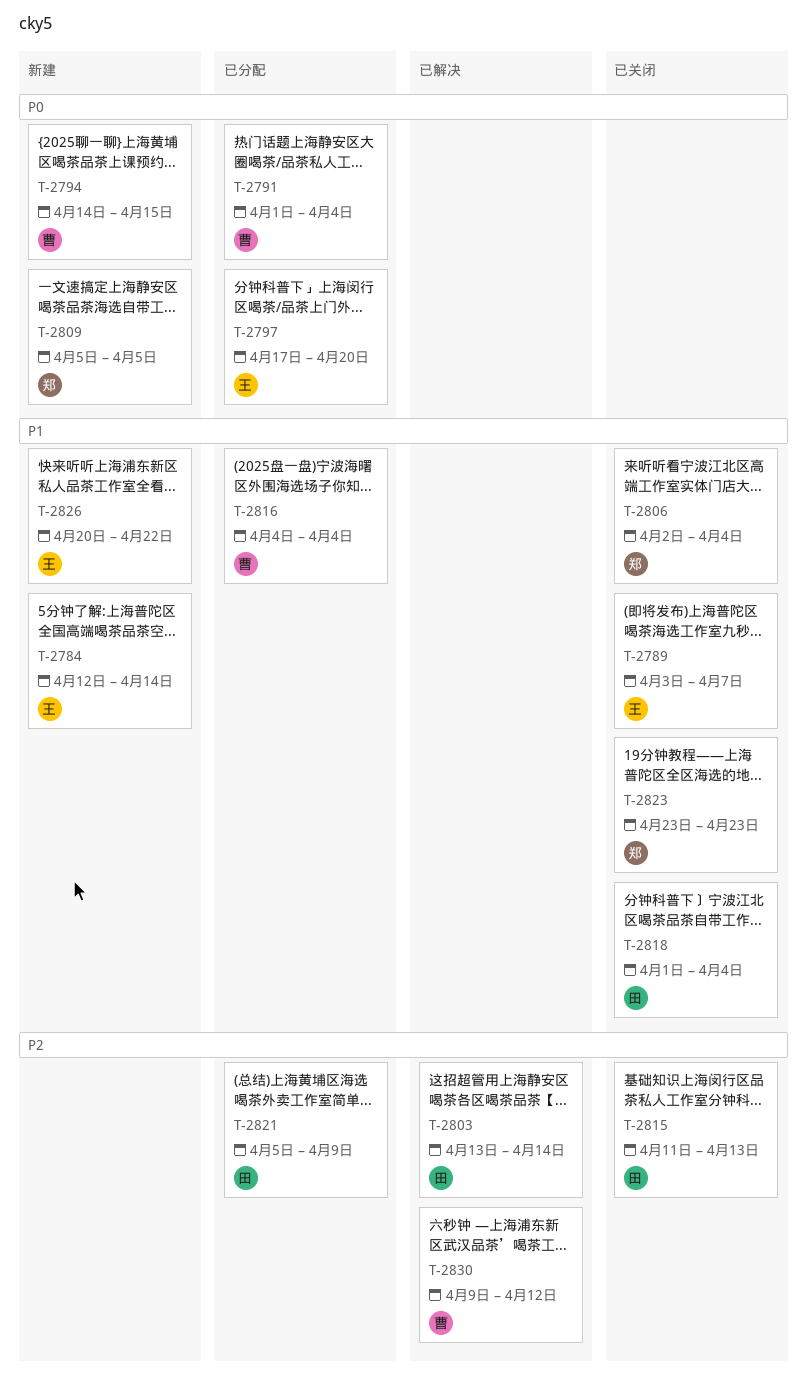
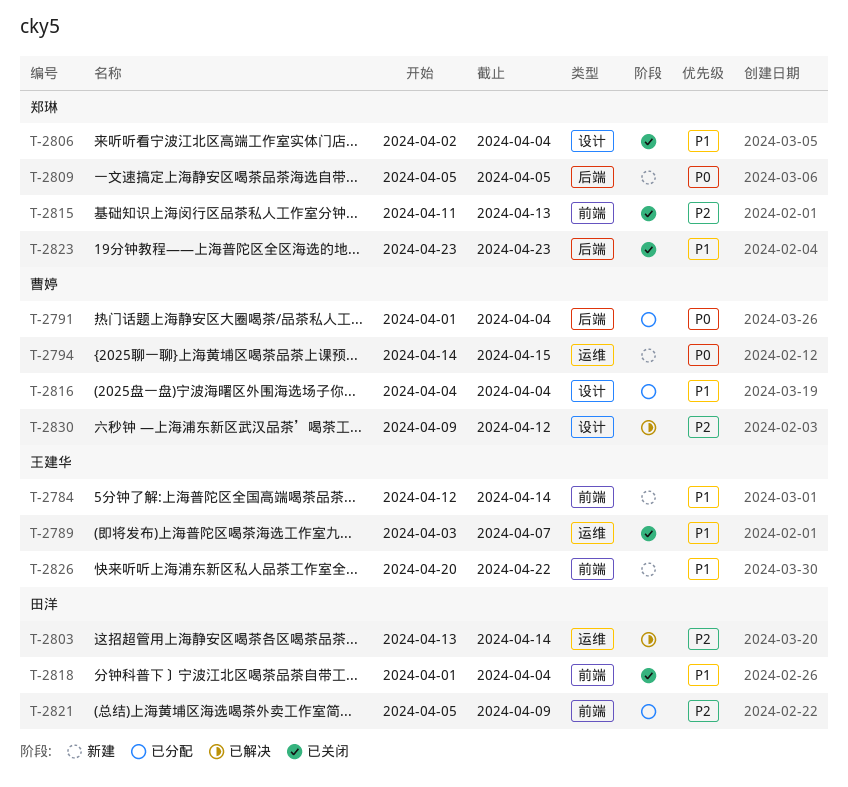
T-2797: present -> none
T-2815, owner: 田洋 -> 郑琳

